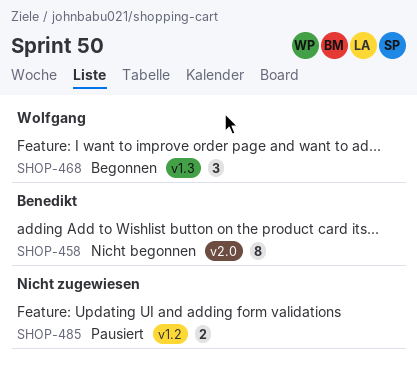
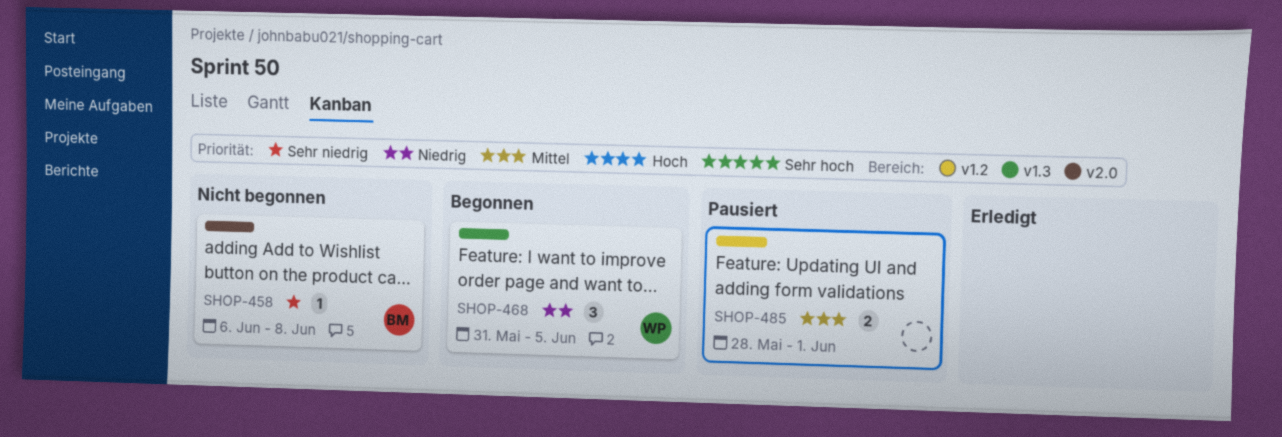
SHOP-458, estimate: 8 -> 1

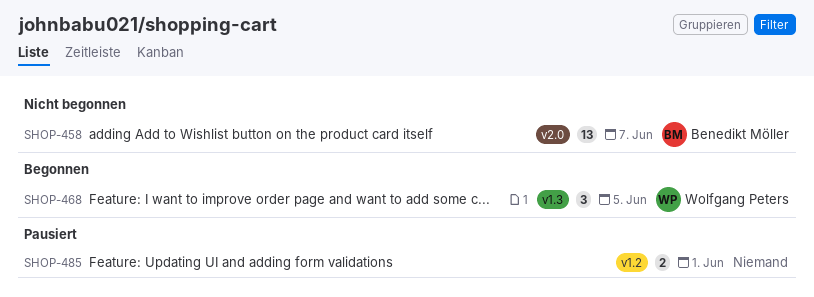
SHOP-458, estimate: 1 -> 13
SHOP-458, due: Jun 8 -> Jun 7

